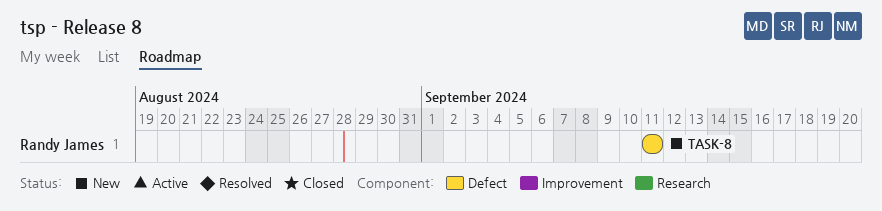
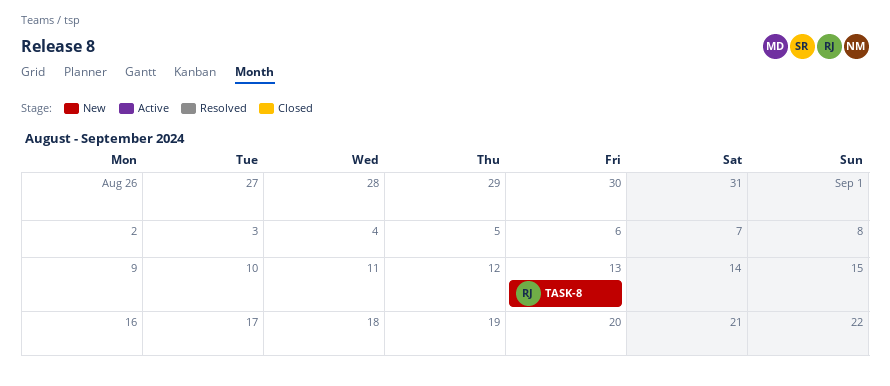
TASK-8, start: Sep 11 -> Sep 13
TASK-8, due: Sep 11 -> Sep 13

